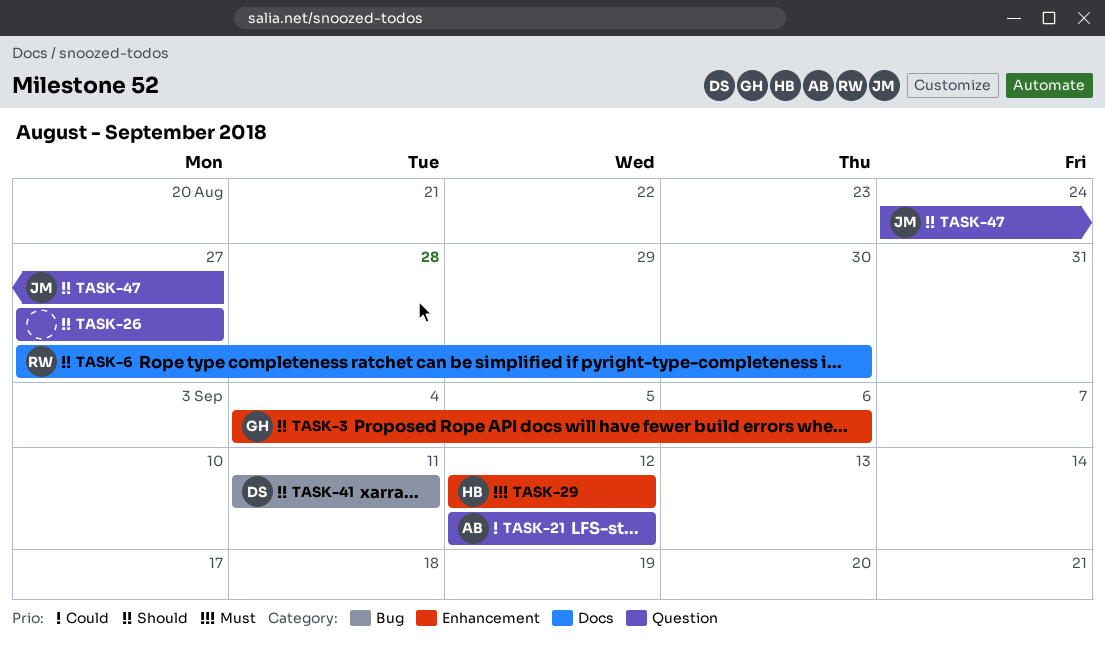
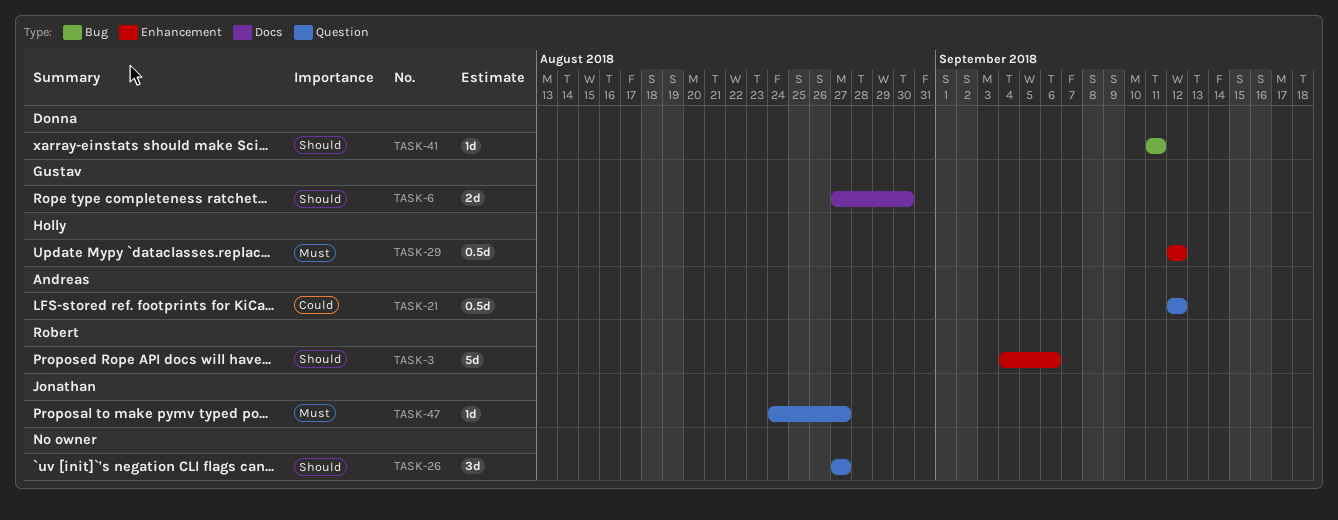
TASK-3, owner: Gustav -> Robert
TASK-6, owner: Robert -> Gustav
TASK-47, priority: Should -> Must

